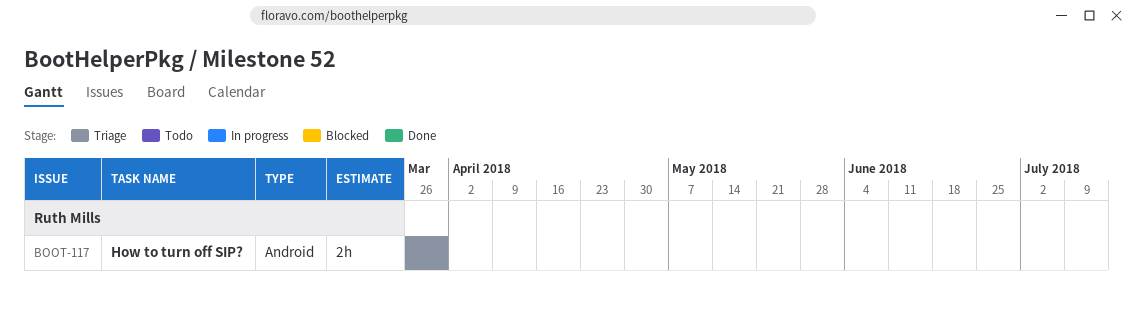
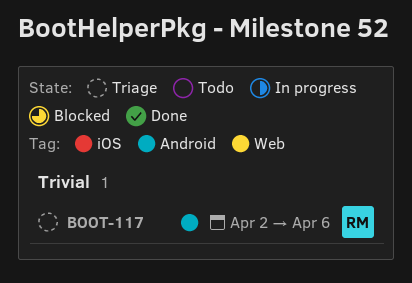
BOOT-117, start: Mar 26 -> Apr 2
BOOT-117, due: Mar 30 -> Apr 6

